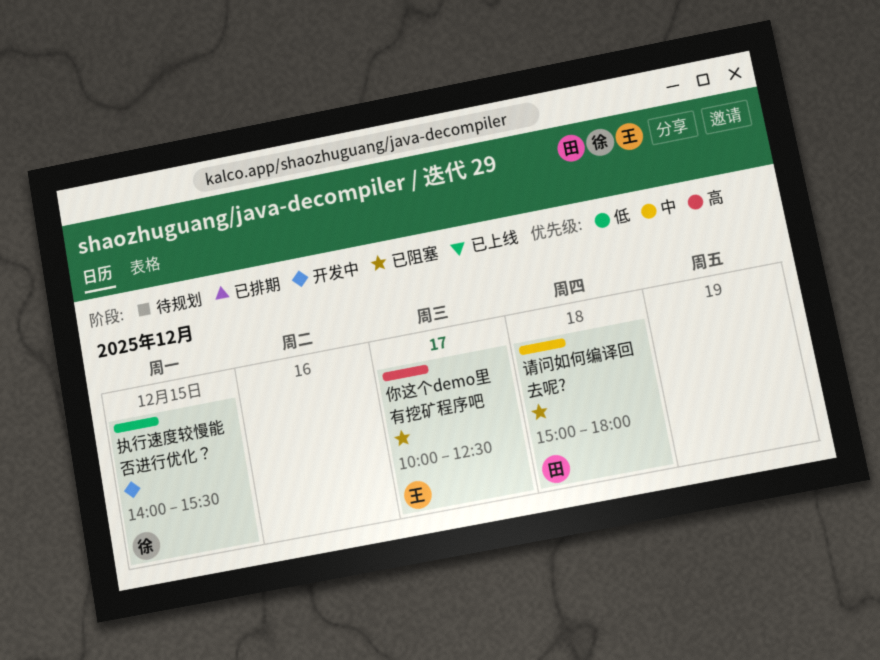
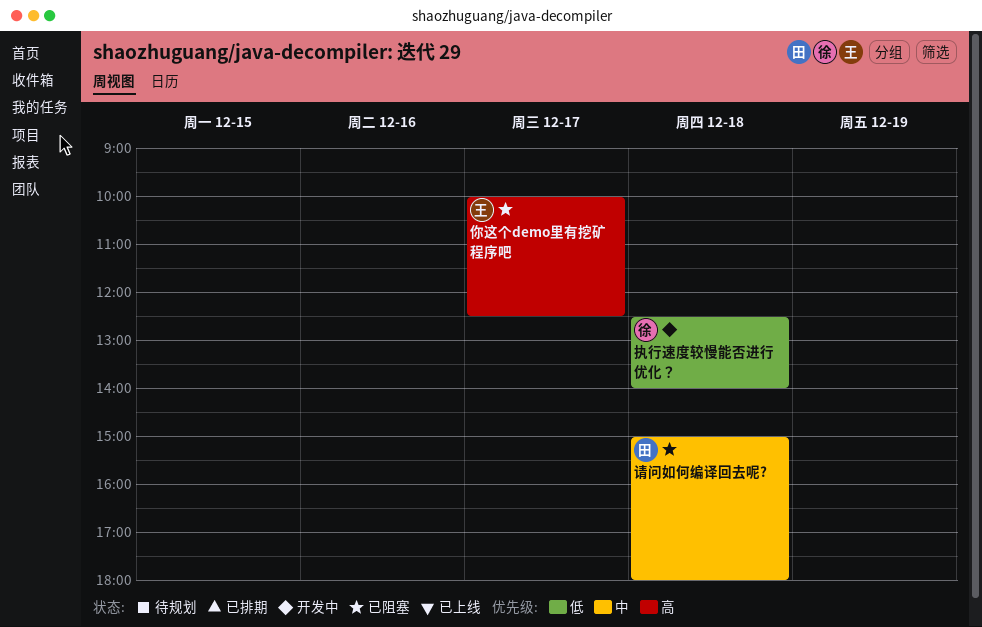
执行速度较慢能否进行优化？, day: Dec 15 -> Dec 18
执行速度较慢能否进行优化？, begins: 14:00 -> 12:30
执行速度较慢能否进行优化？, ends: 15:30 -> 14:00

